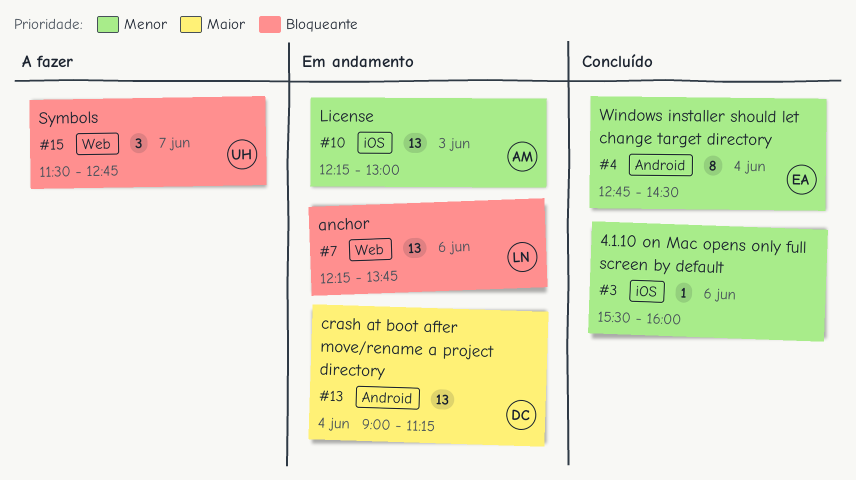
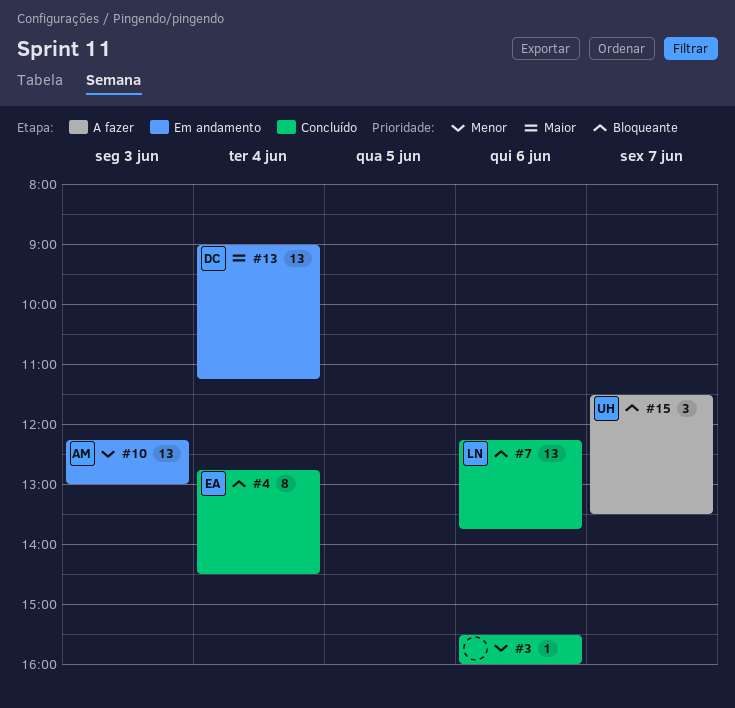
#4, priority: Menor -> Bloqueante
#7, status: Em andamento -> Concluído
#15, ends: 12:45 -> 13:30

